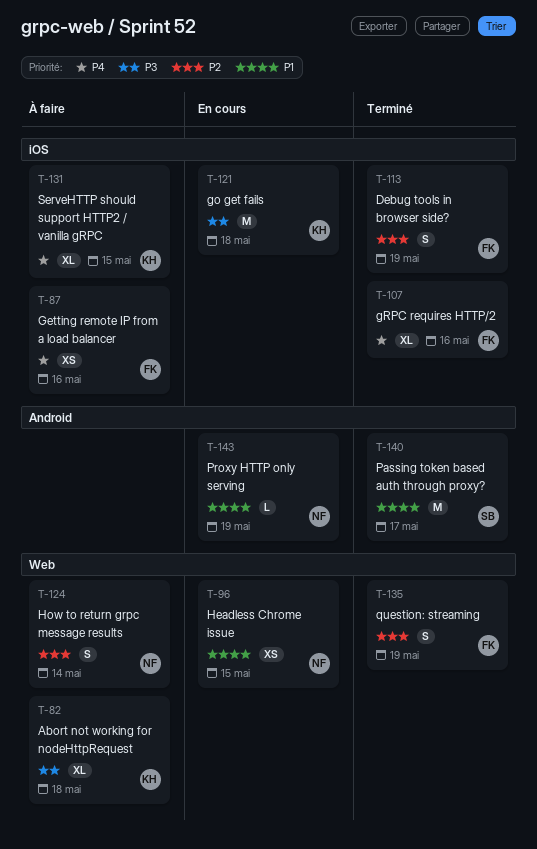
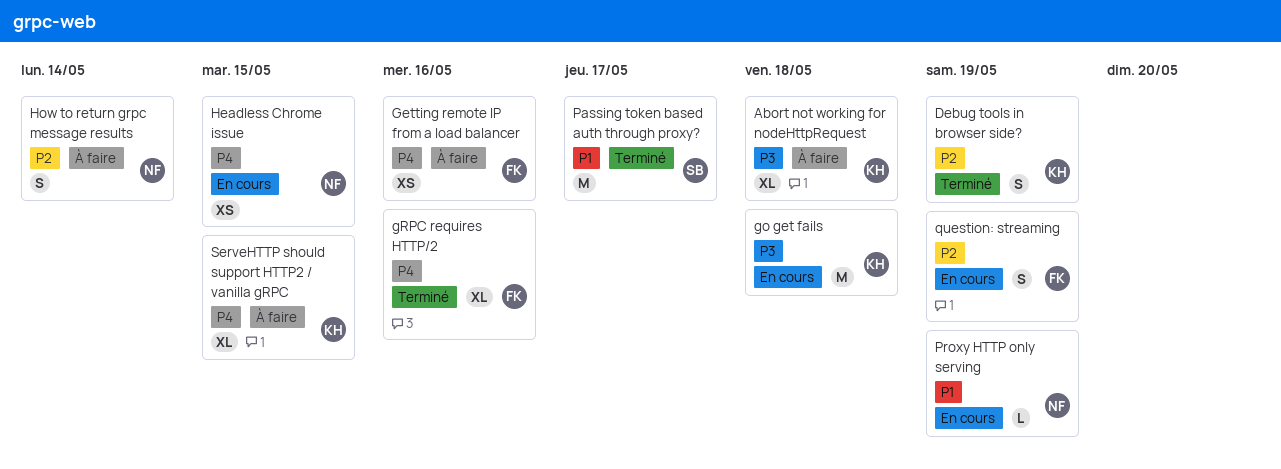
Debug tools in browser side?, owner: FK -> KH
Headless Chrome issue, priority: P1 -> P4
question: streaming, status: Terminé -> En cours

